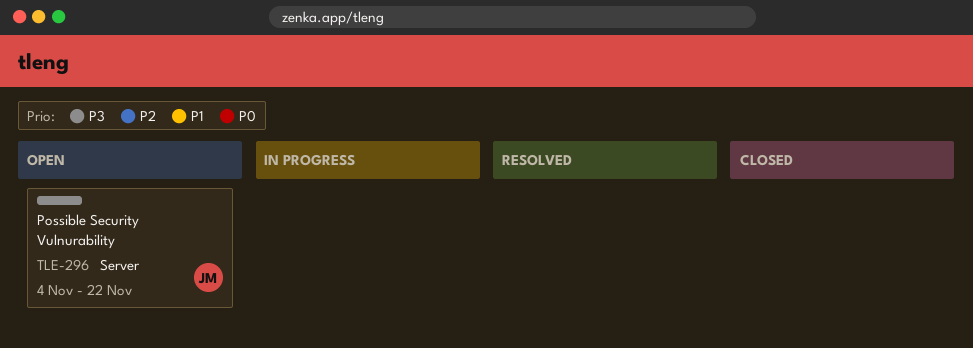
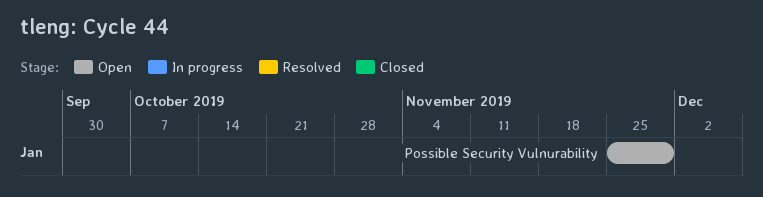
Possible Security Vulnurability, start: Nov 4 -> Nov 25
Possible Security Vulnurability, due: Nov 22 -> Nov 29

